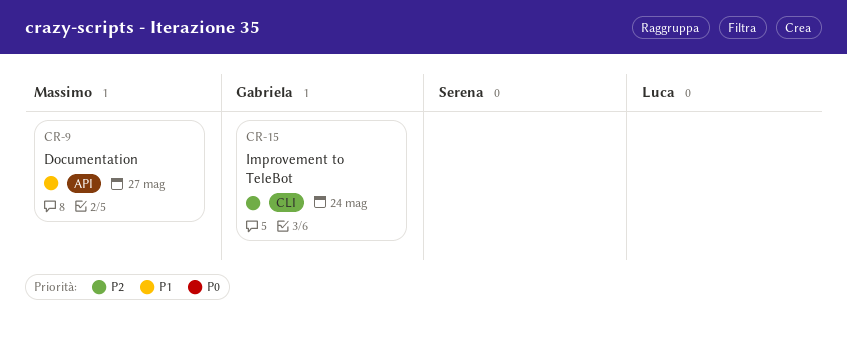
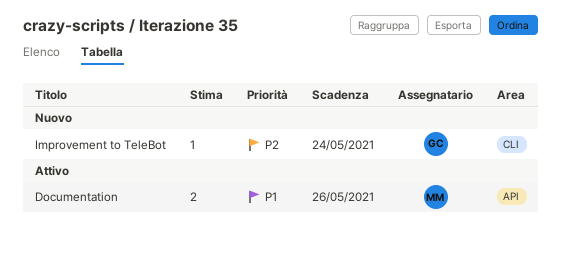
Documentation, due: May 27 -> May 26

